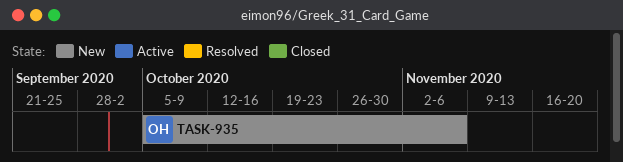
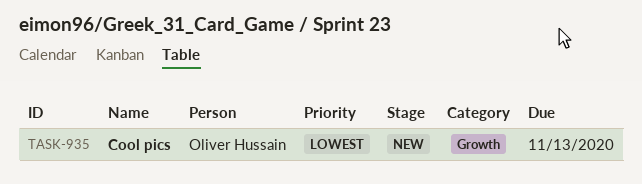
TASK-935, due: Nov 6 -> Nov 13

